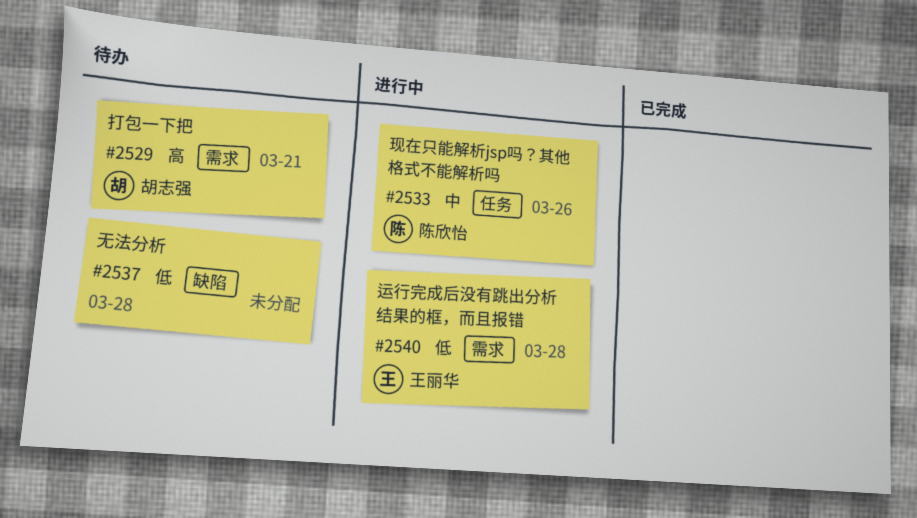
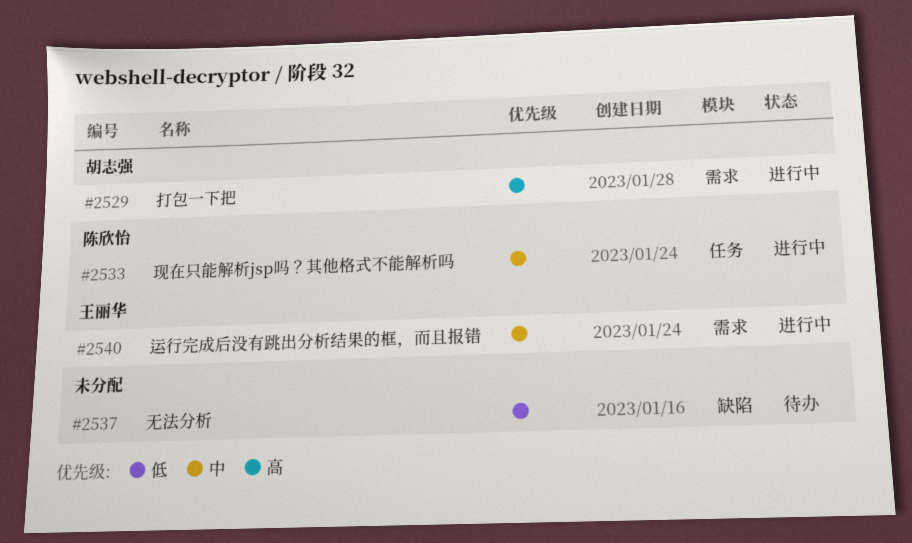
#2529, status: 待办 -> 进行中
#2540, priority: 低 -> 中

